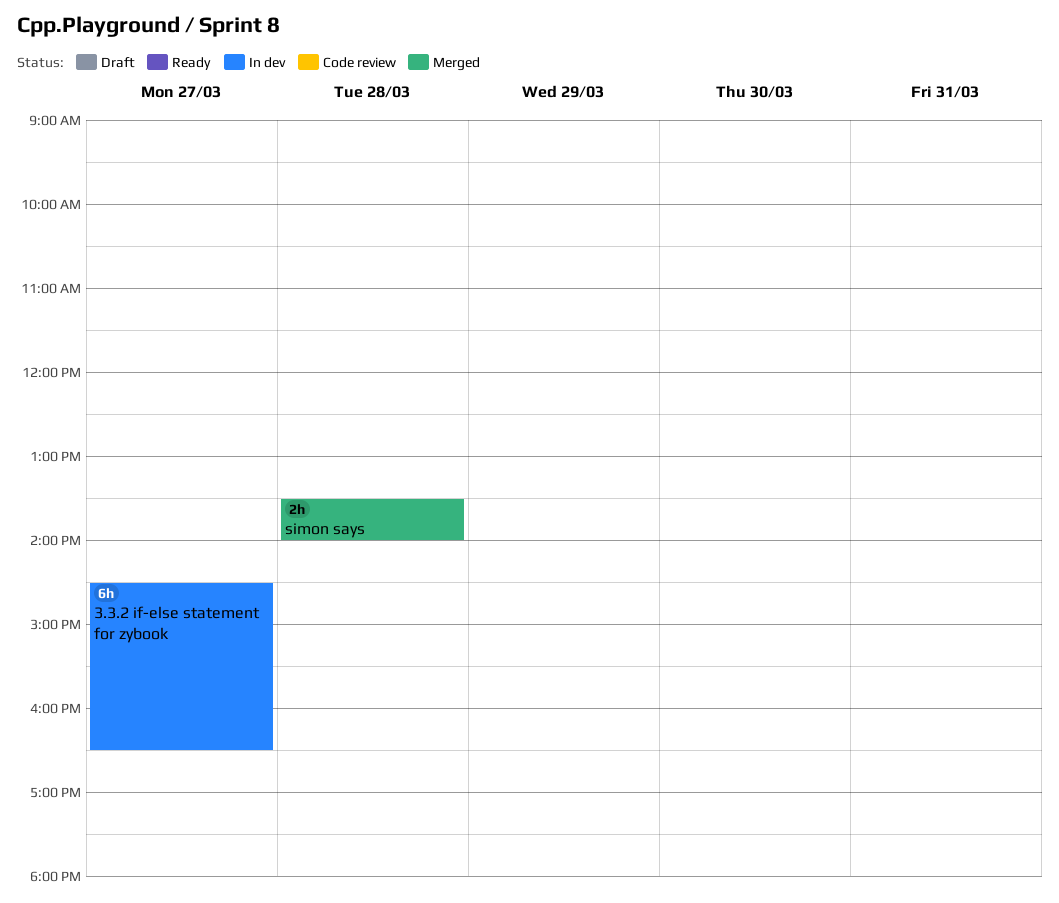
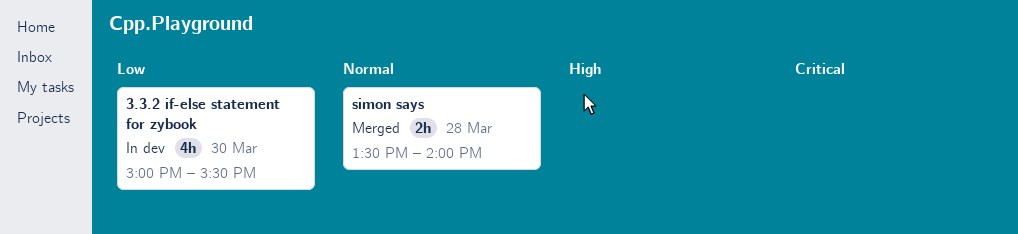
3.3.2 if-else statement for zybook, estimate: 6h -> 4h
3.3.2 if-else statement for zybook, day: Mar 27 -> Mar 30
3.3.2 if-else statement for zybook, begins: 14:30 -> 15:00
3.3.2 if-else statement for zybook, ends: 16:30 -> 15:30

